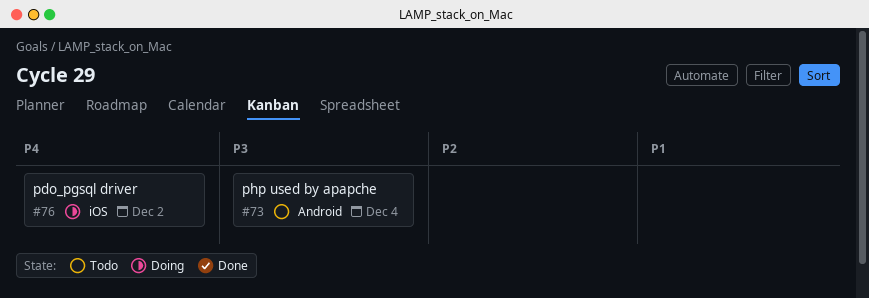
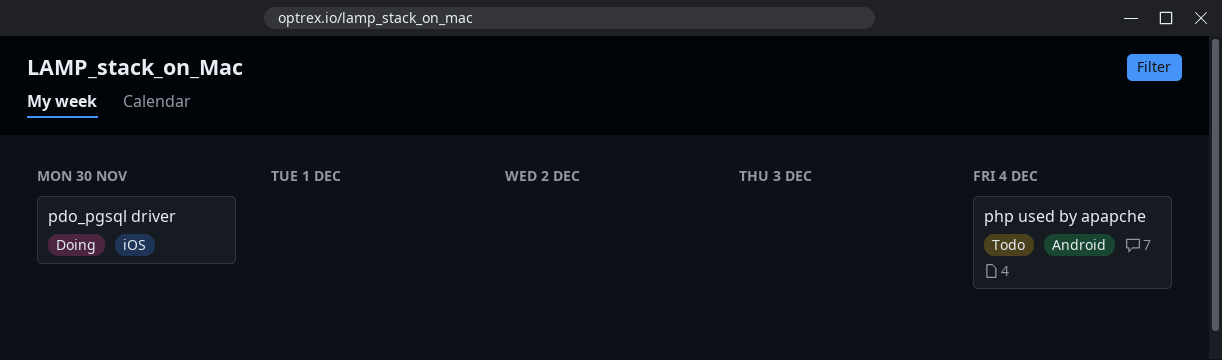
pdo_pgsql driver, due: Dec 2 -> Nov 30

